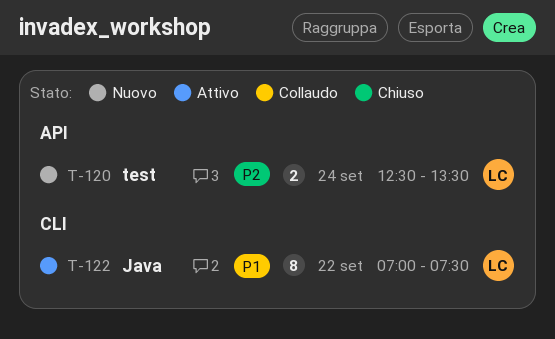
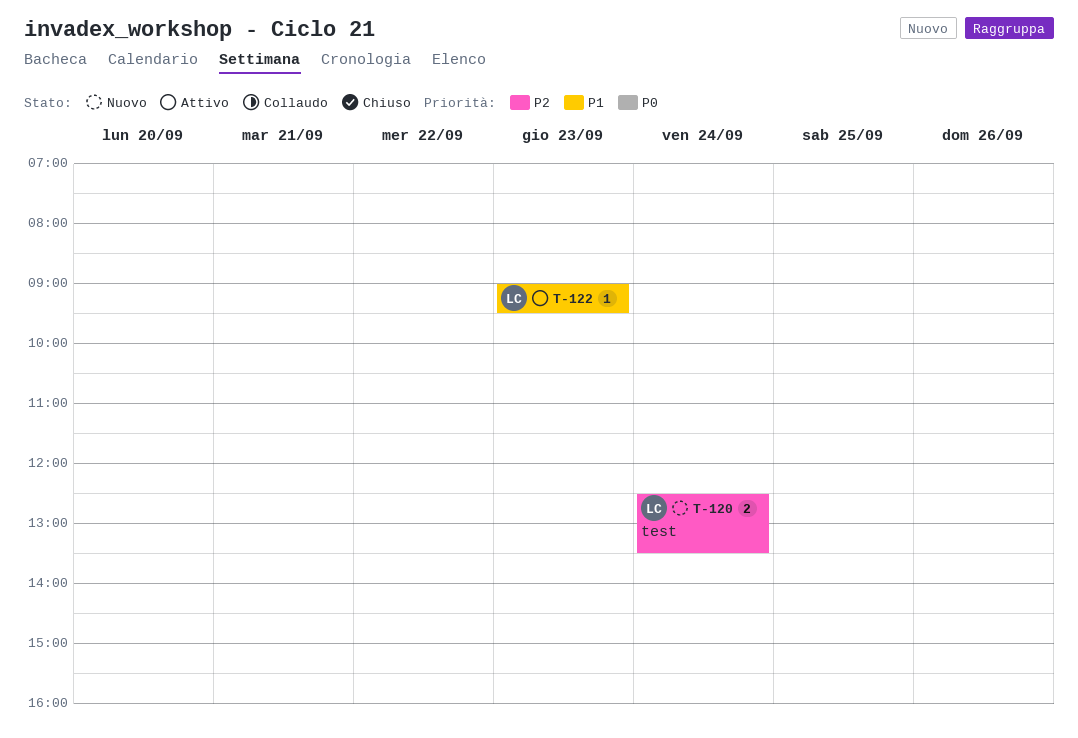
T-122, estimate: 8 -> 1
T-122, day: Sep 22 -> Sep 23
T-122, begins: 07:00 -> 09:00
T-122, ends: 07:30 -> 09:30

